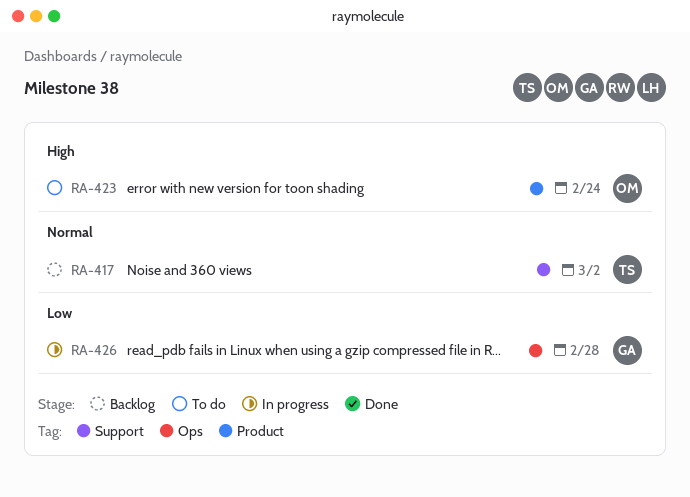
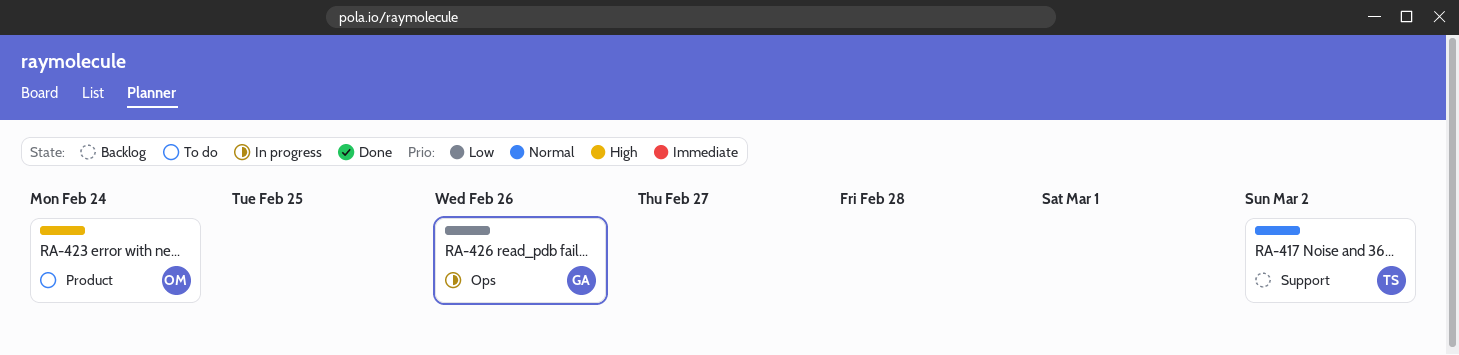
RA-426, due: Feb 28 -> Feb 26

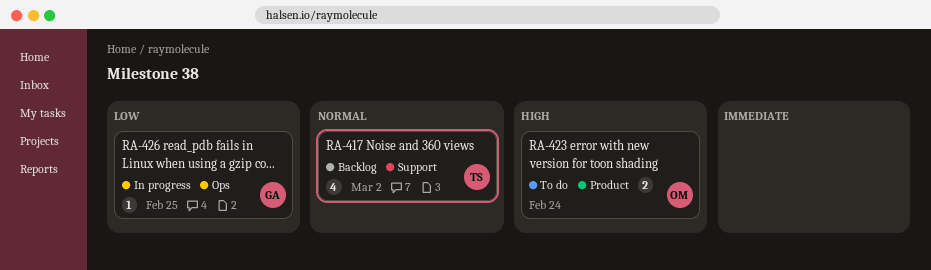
RA-426, due: Feb 26 -> Feb 25

